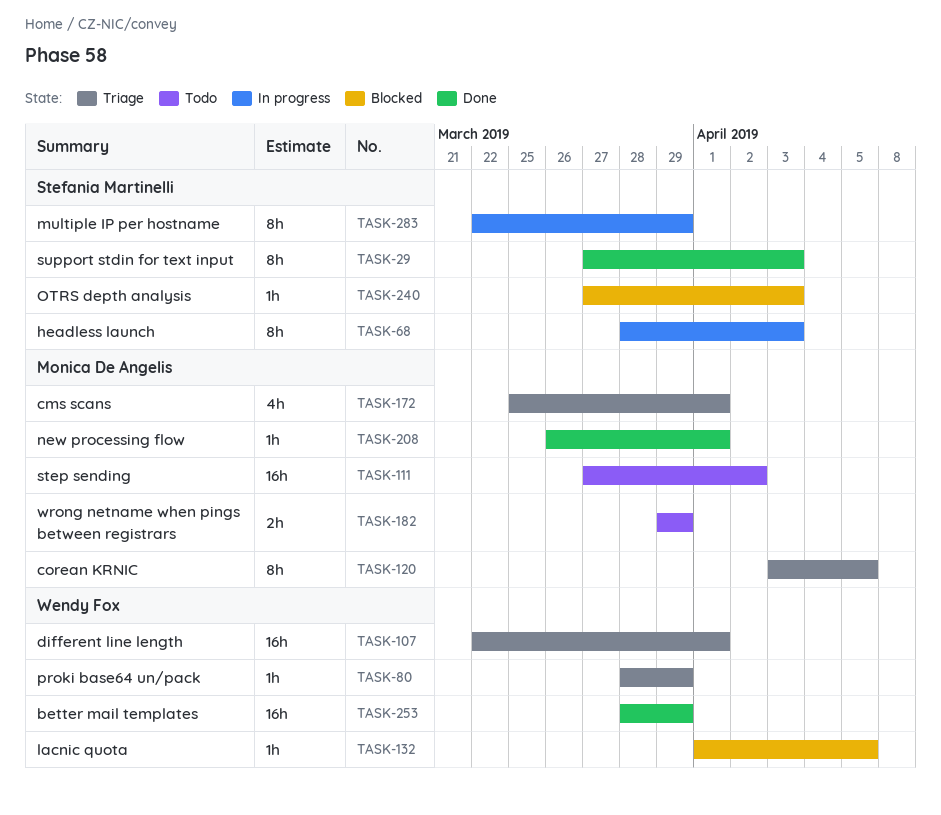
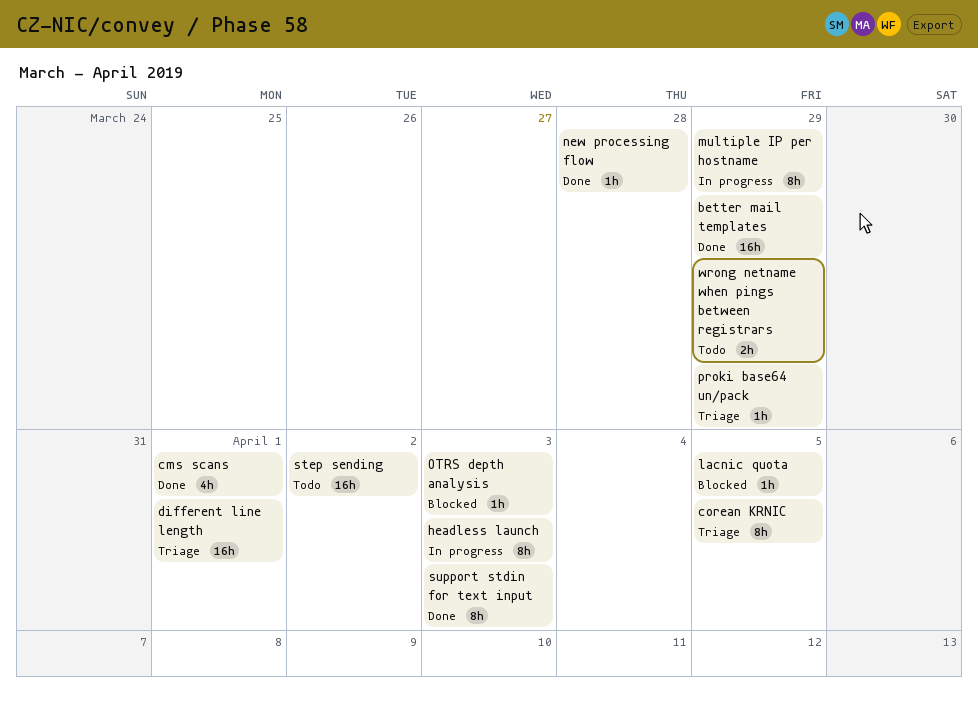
cms scans, status: Triage -> Done
new processing flow, due: Apr 1 -> Mar 28

